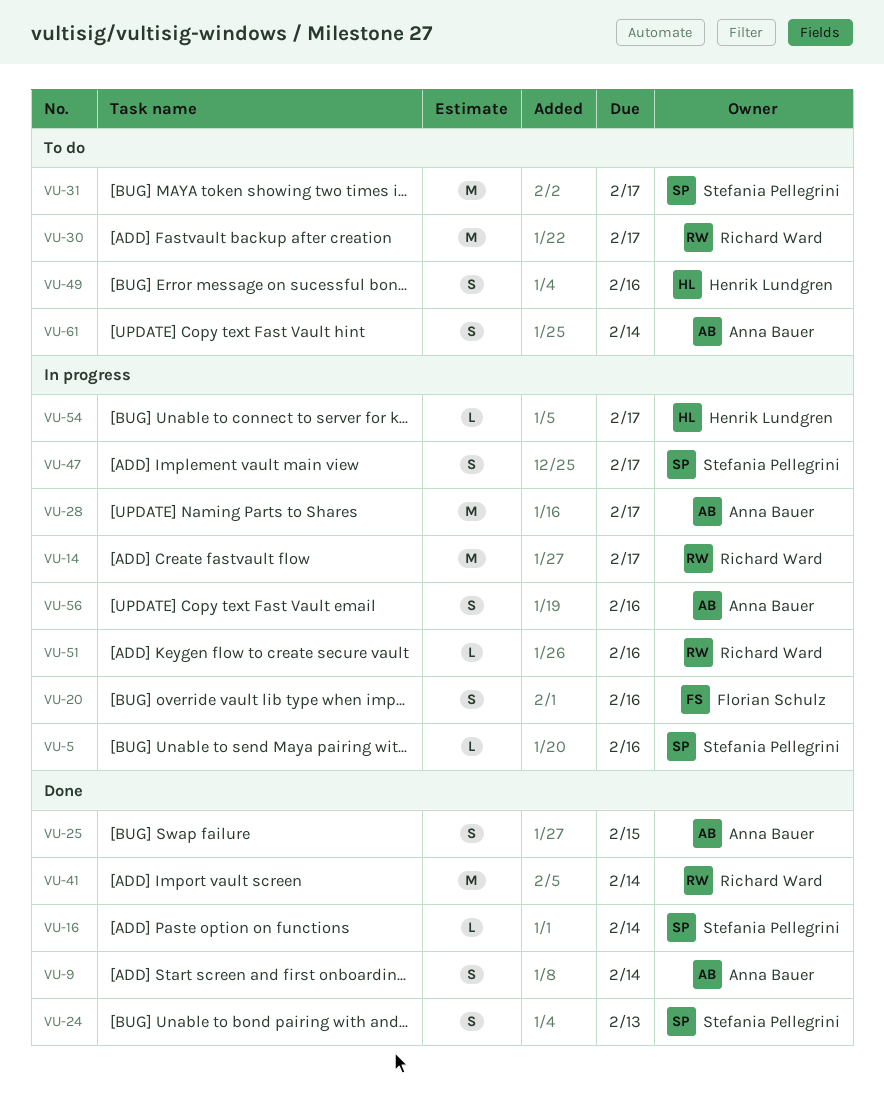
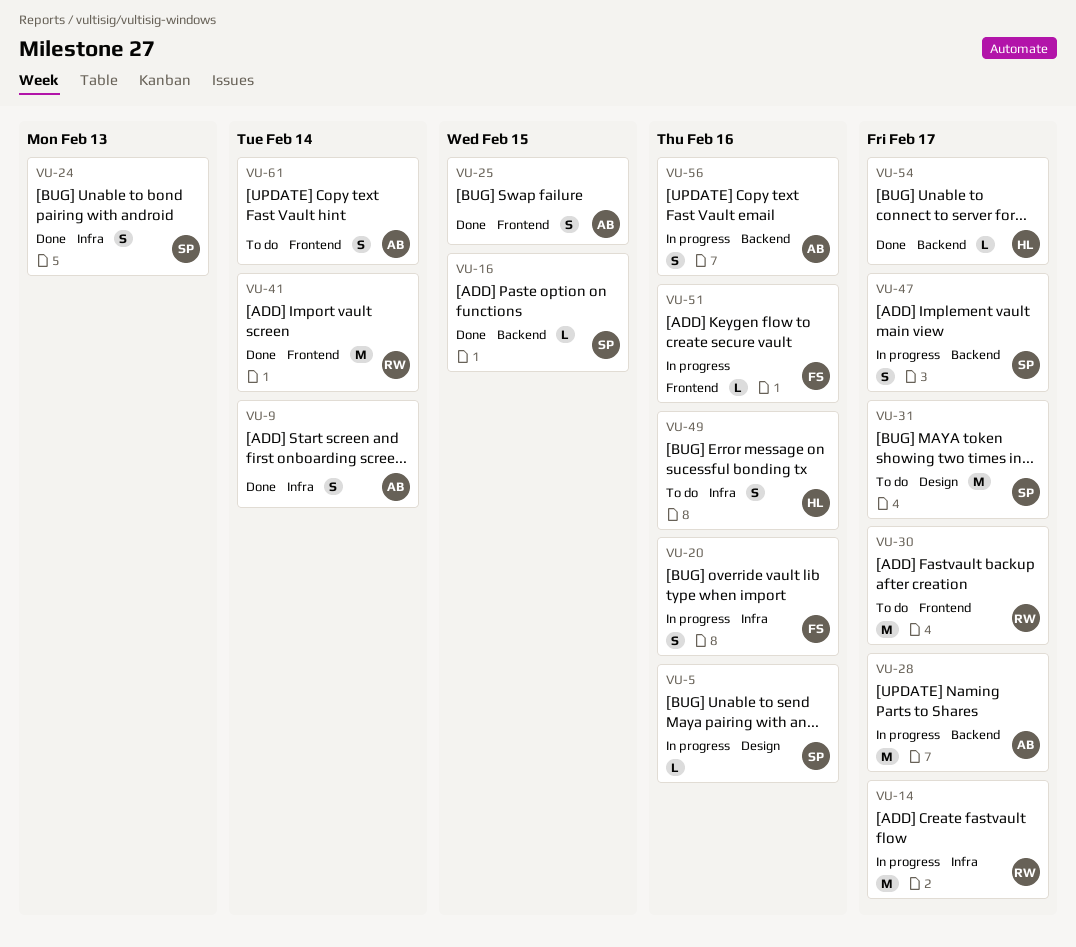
VU-16, due: Feb 14 -> Feb 15
VU-51, owner: Richard Ward -> Florian Schulz
VU-54, status: In progress -> Done

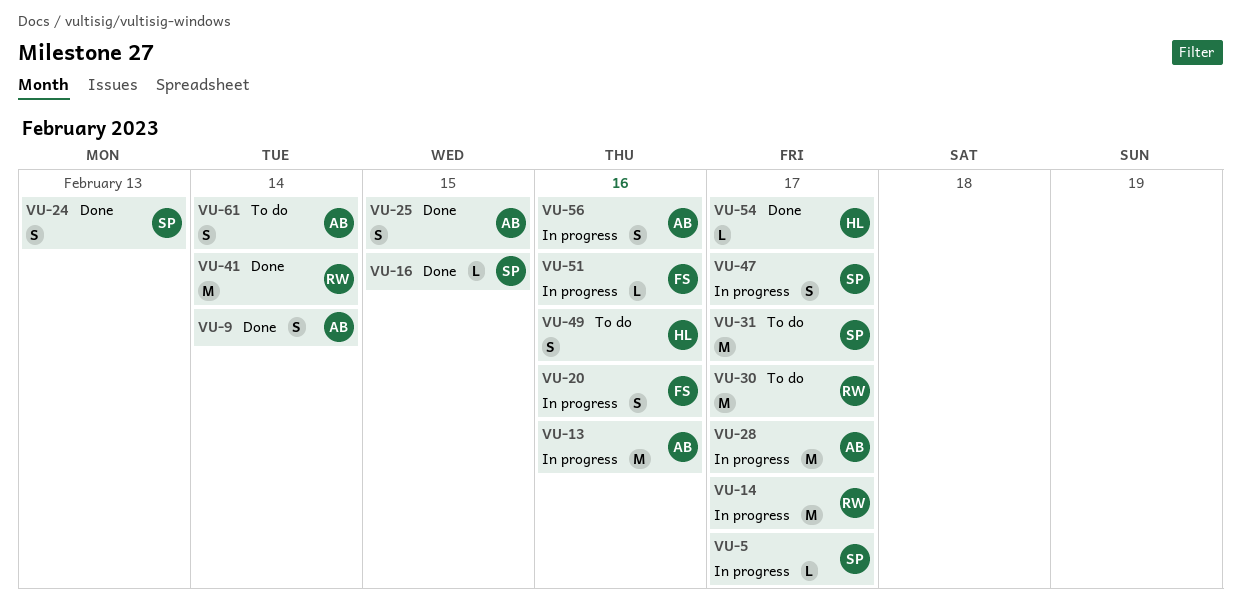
VU-5, due: Feb 16 -> Feb 17
VU-13: none -> present

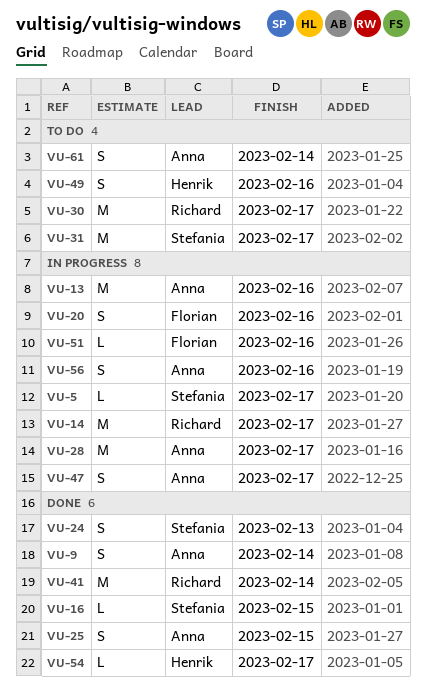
VU-47, owner: Stefania -> Anna

